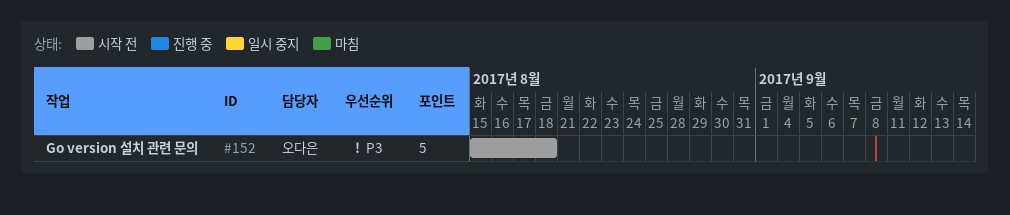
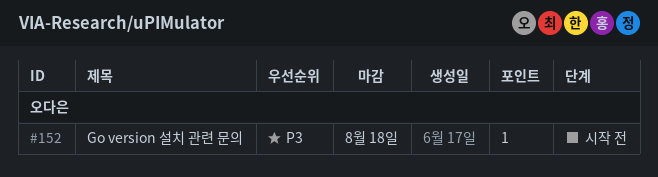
#152, estimate: 5 -> 1

